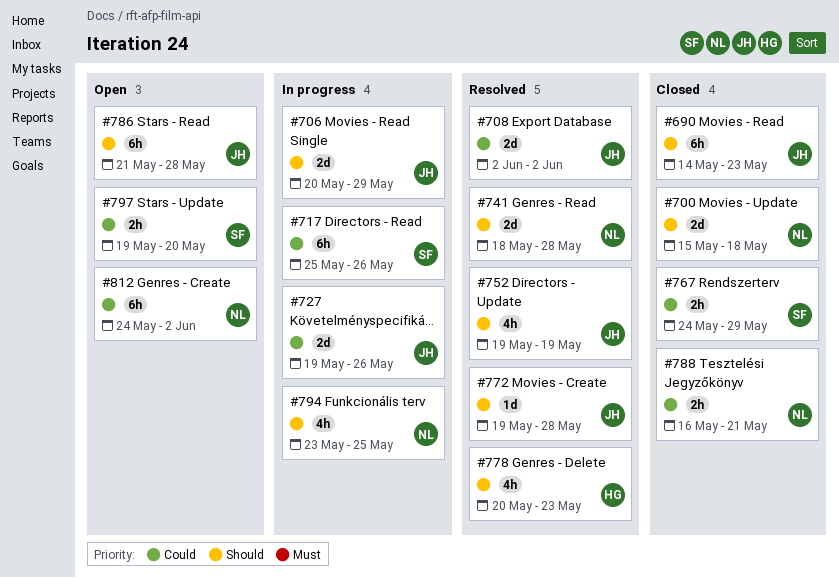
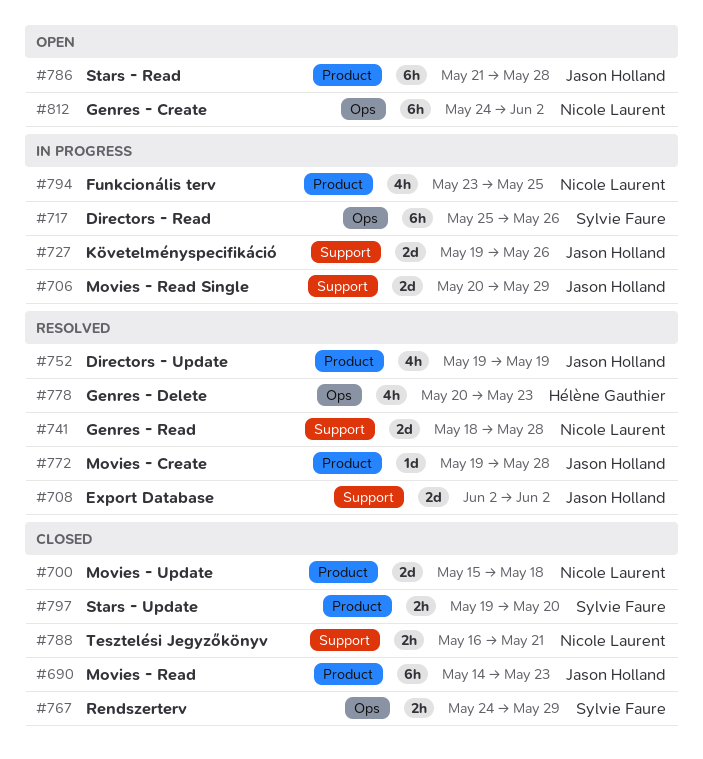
#797, status: Open -> Closed

